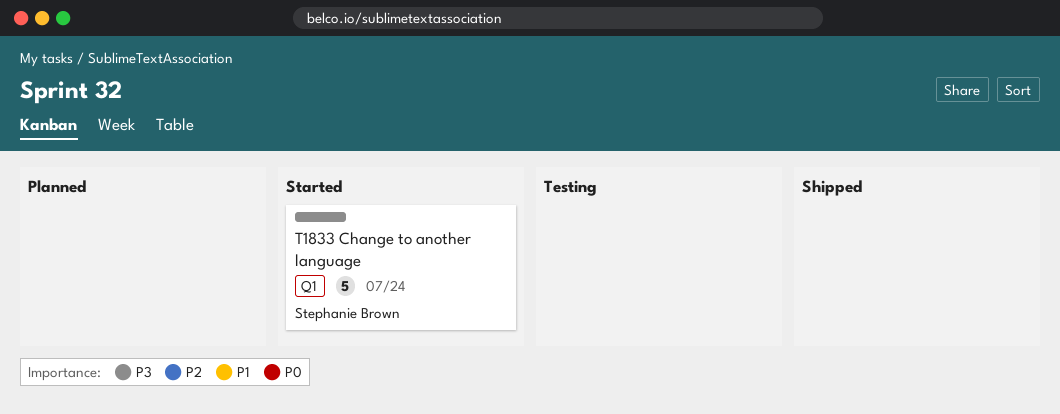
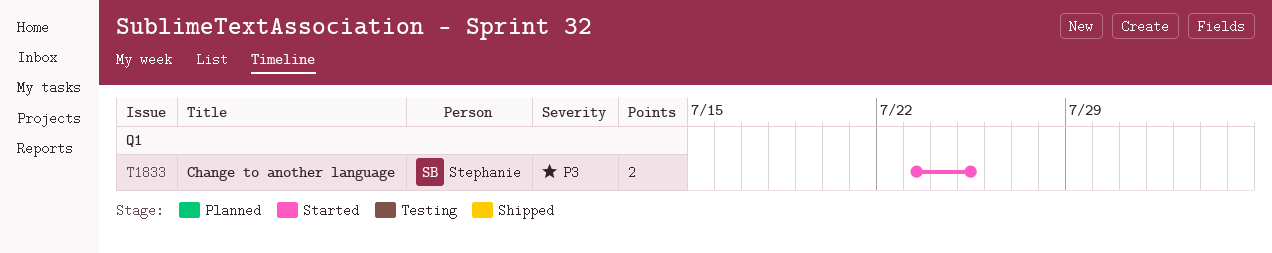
T1833, estimate: 5 -> 2
T1833, due: Jul 24 -> Jul 25

